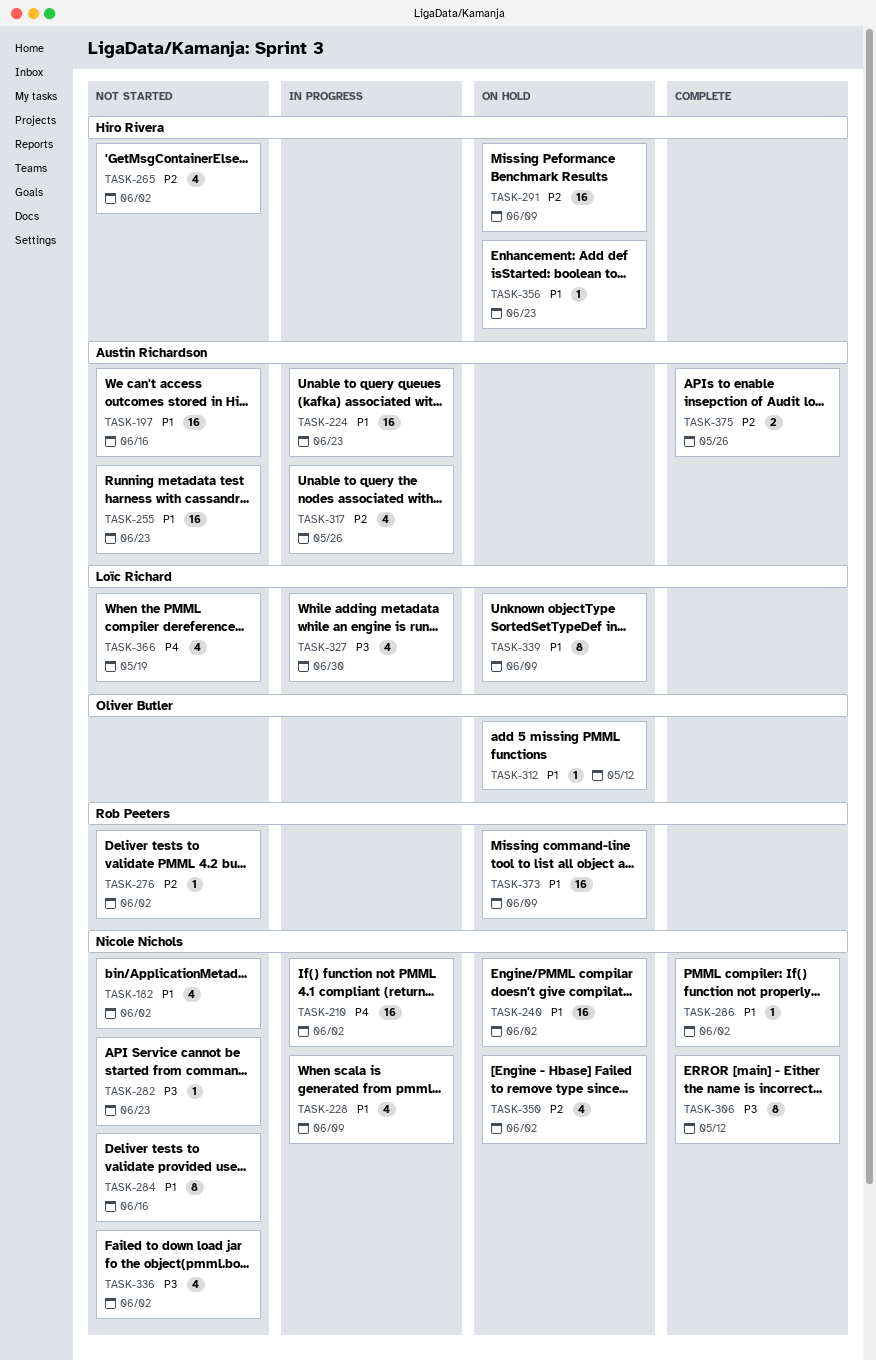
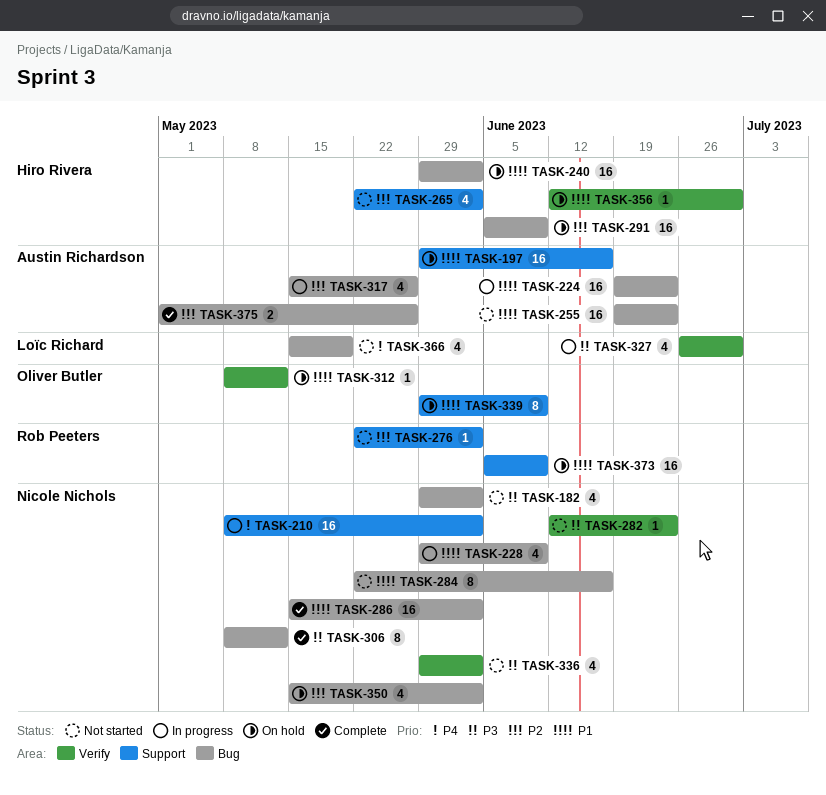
TASK-182, priority: P1 -> P3
TASK-197, status: Not started -> On hold
TASK-240, owner: Nicole Nichols -> Hiro Rivera
TASK-286, estimate: 1 -> 16
TASK-339, owner: Loïc Richard -> Oliver Butler
TASK-356, due: Jun 23 -> Jun 30

